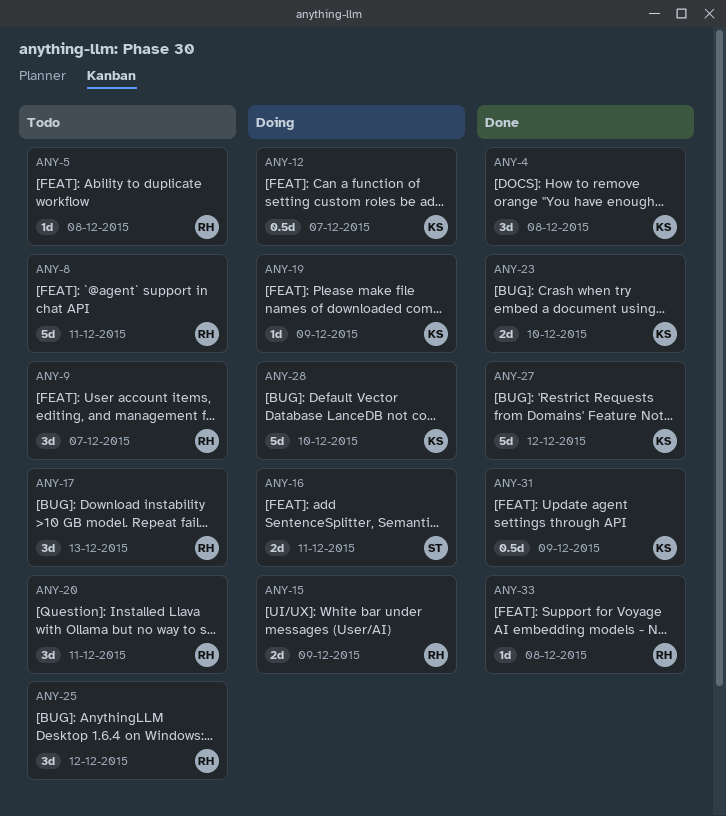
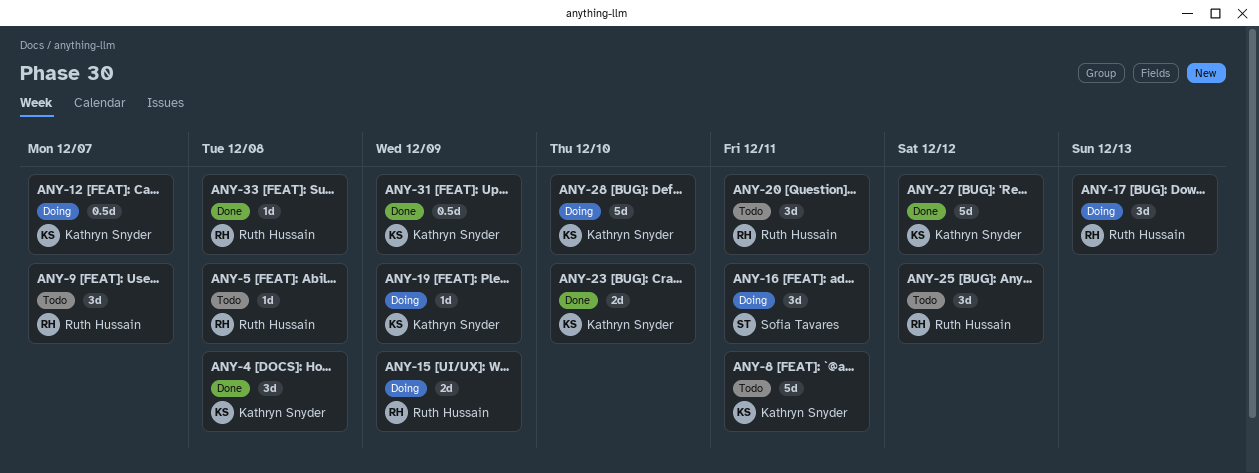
ANY-8, owner: Ruth Hussain -> Kathryn Snyder
ANY-16, estimate: 2d -> 3d
ANY-17, status: Todo -> Doing

